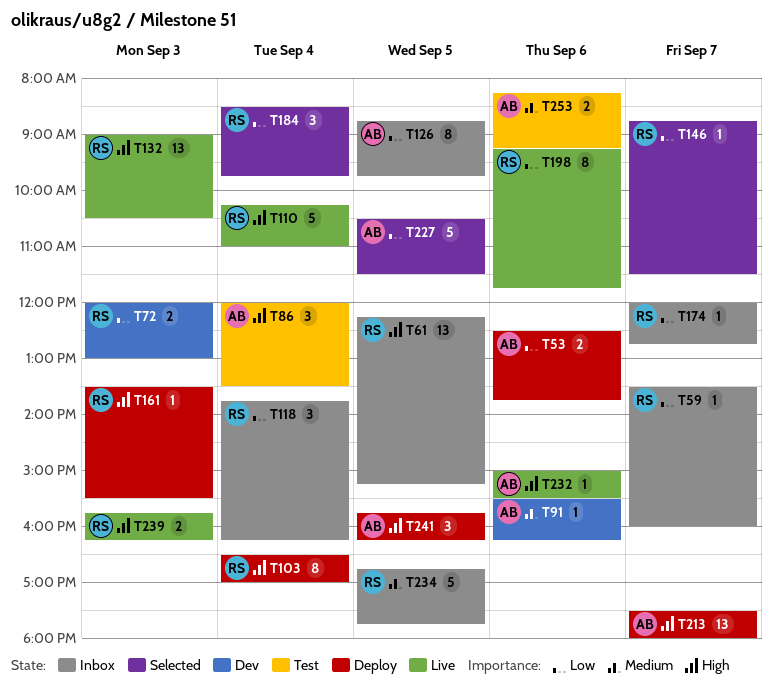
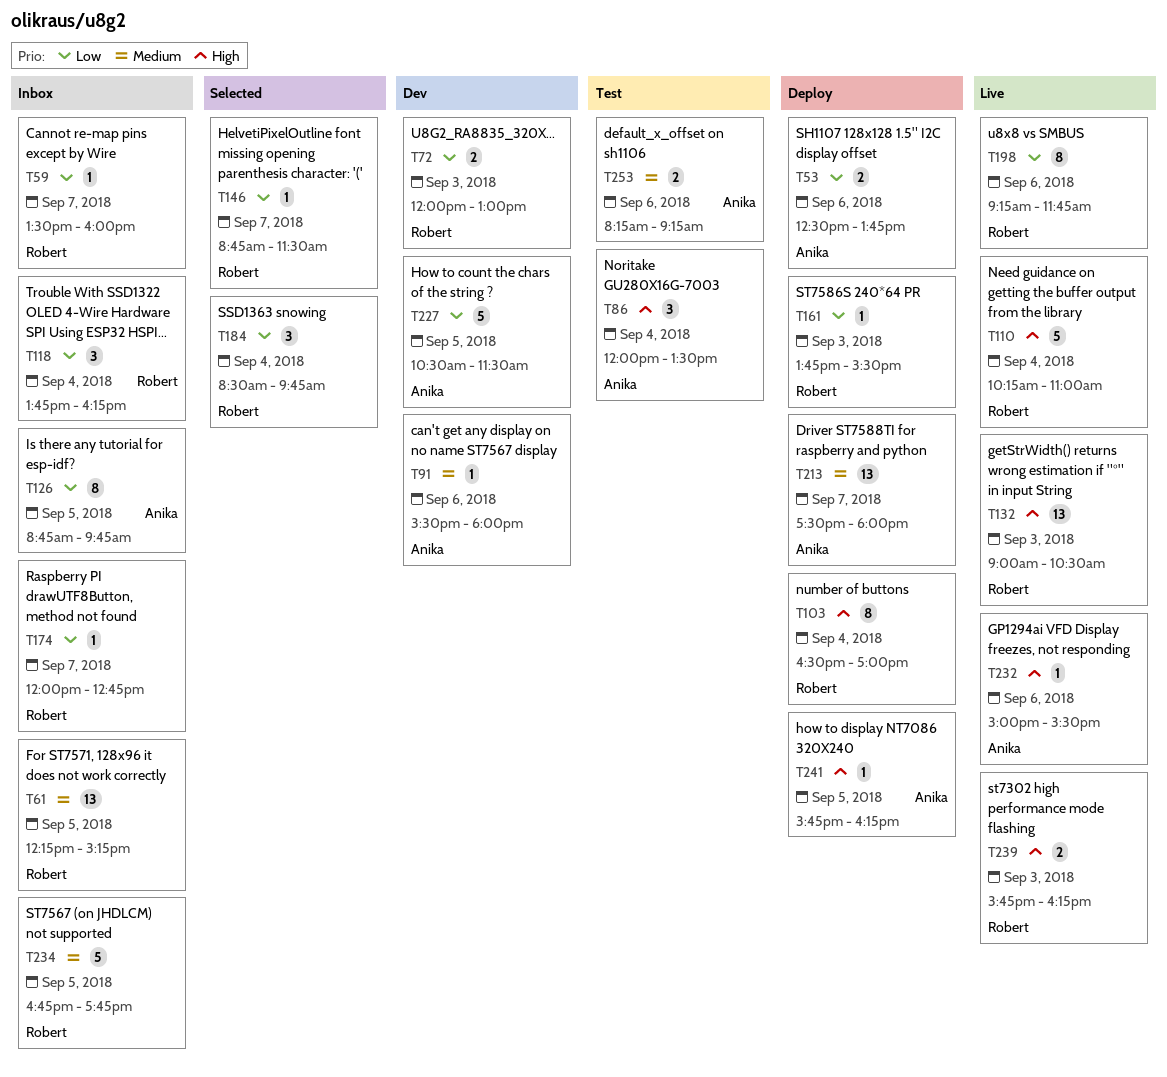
T61, priority: High -> Medium
T91, ends: 16:15 -> 18:00
T161, priority: High -> Low
T161, begins: 13:30 -> 13:45
T213, priority: High -> Medium
T227, status: Selected -> Dev
T241, estimate: 3 -> 1

